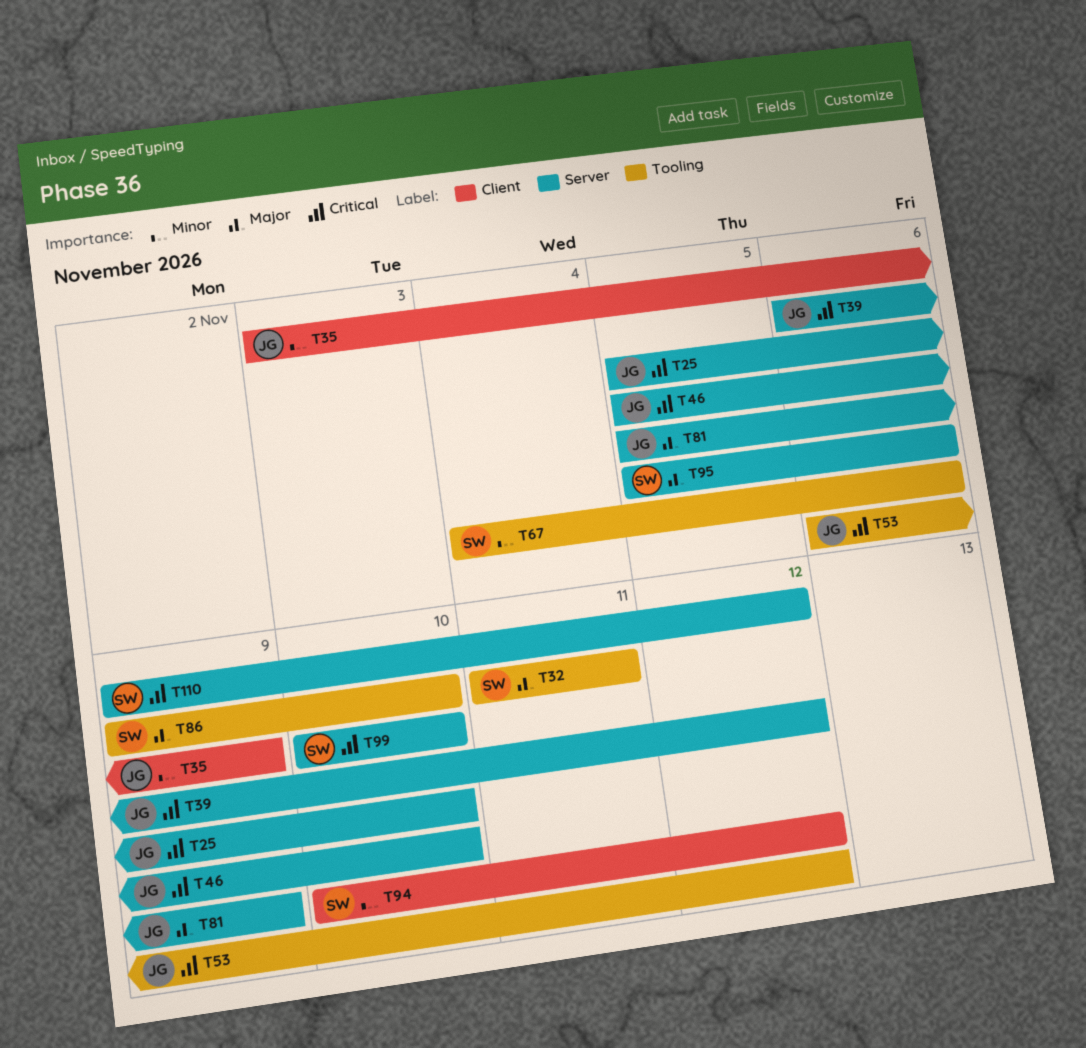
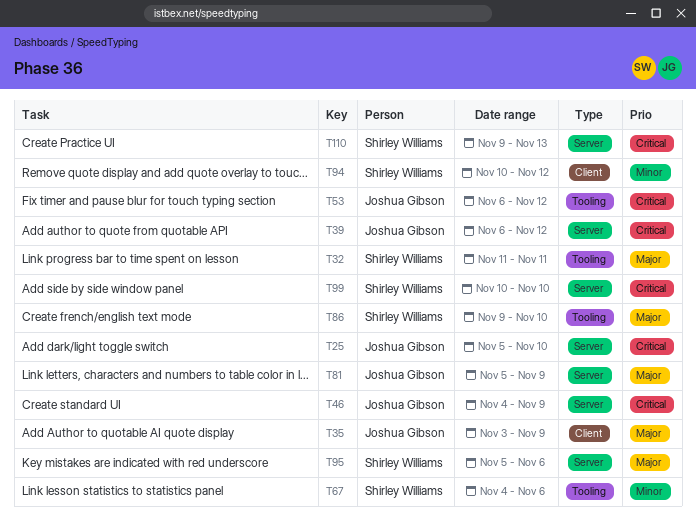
T35, priority: Minor -> Major
T46, start: Nov 5 -> Nov 4
T46, due: Nov 10 -> Nov 9
T110, due: Nov 12 -> Nov 13

